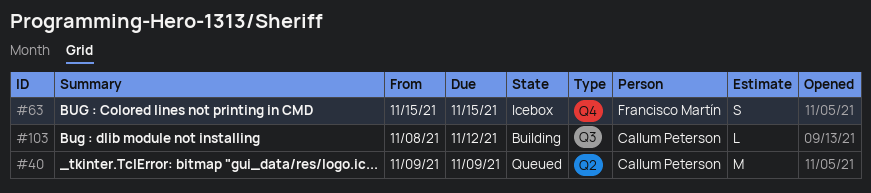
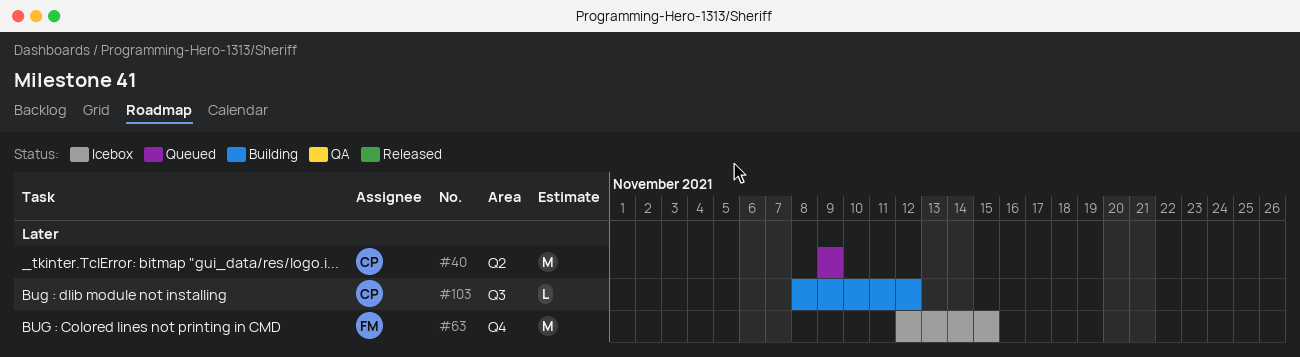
#63, estimate: S -> M
#63, start: Nov 15 -> Nov 12

